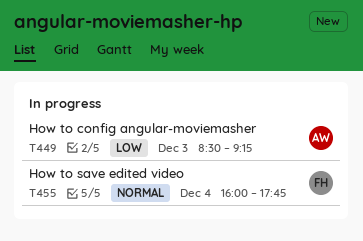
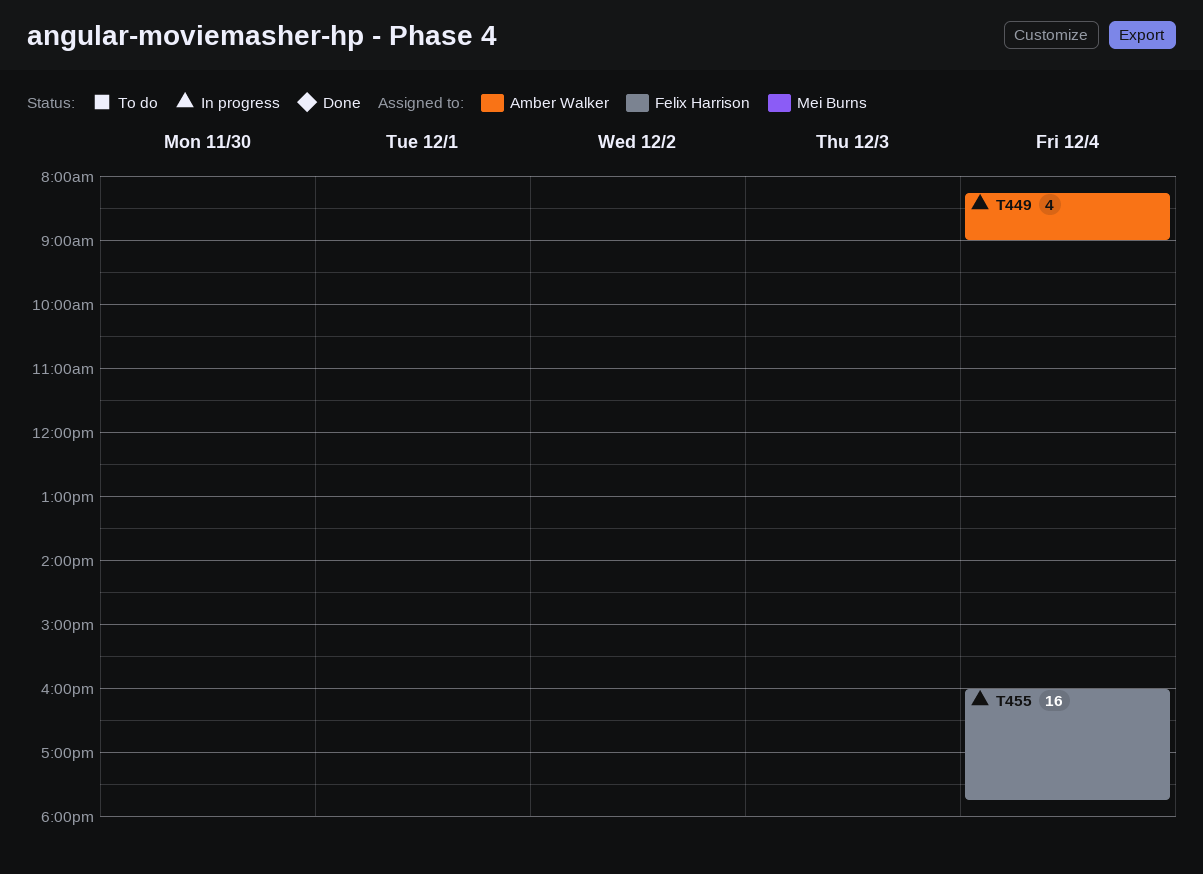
T449, day: Dec 3 -> Dec 4
T449, begins: 08:30 -> 08:15
T449, ends: 09:15 -> 09:00

